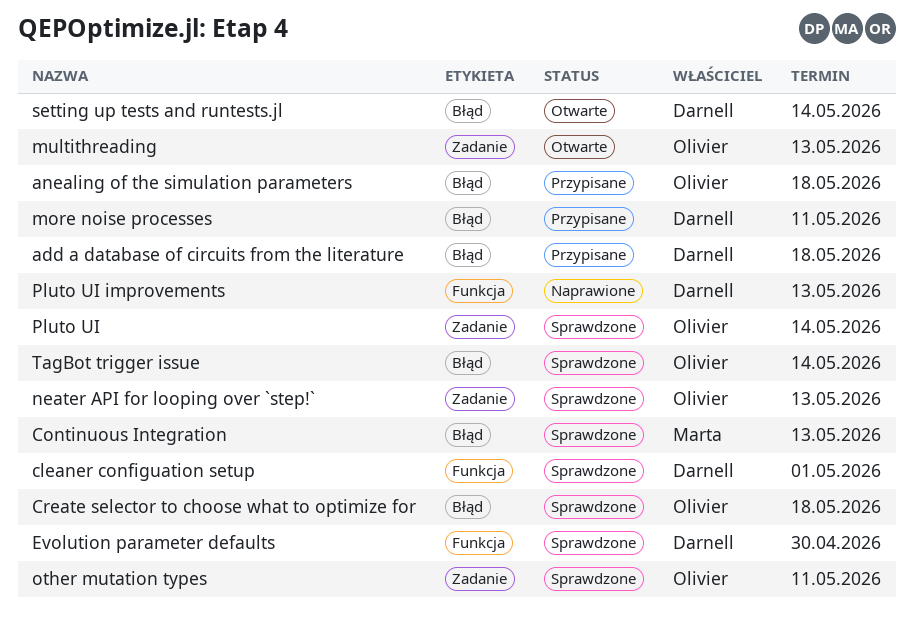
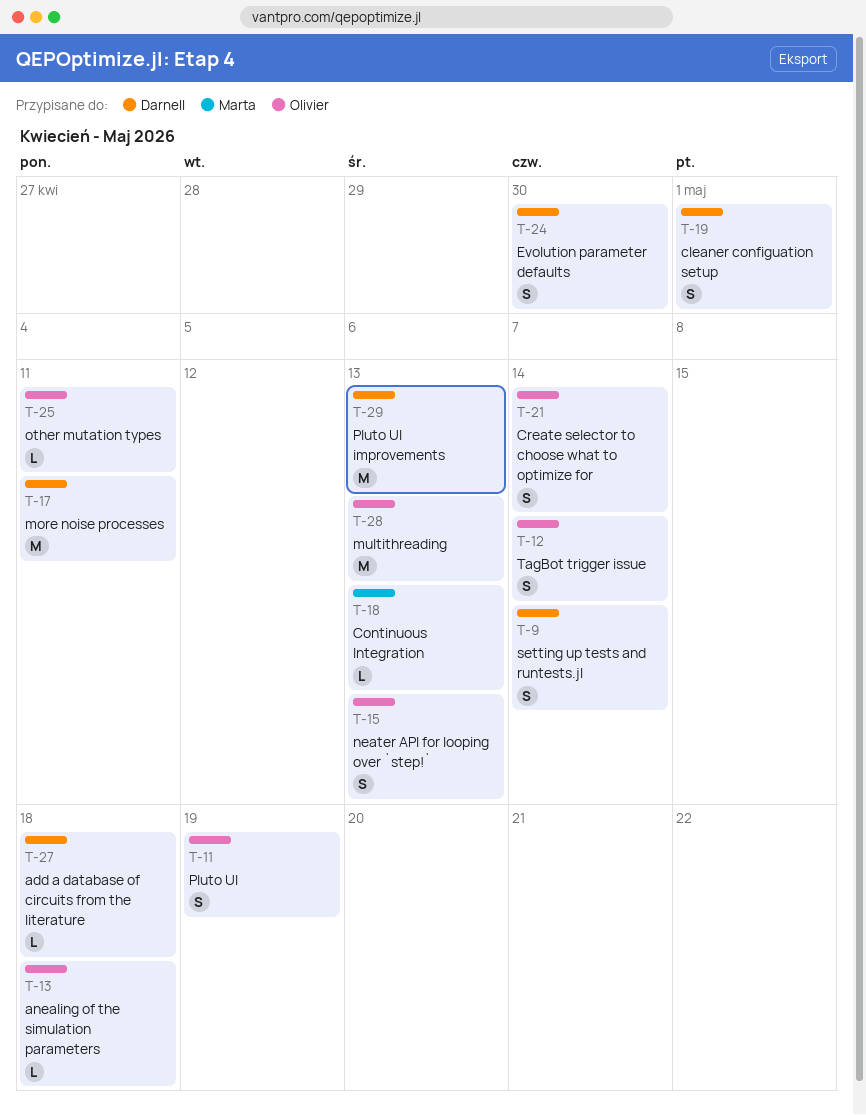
Create selector to choose what to optimize for, due: May 18 -> May 14
Pluto UI, due: May 14 -> May 19

